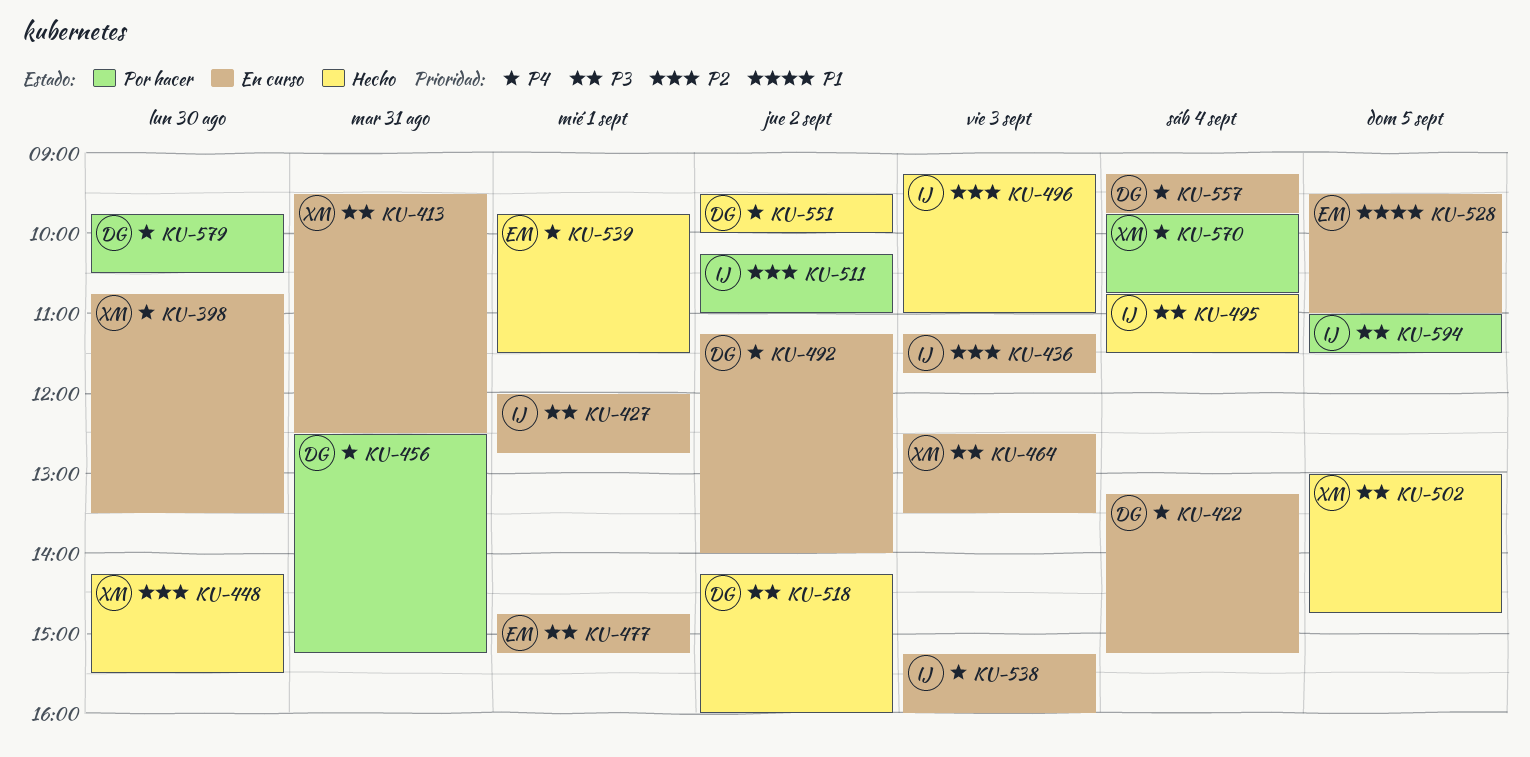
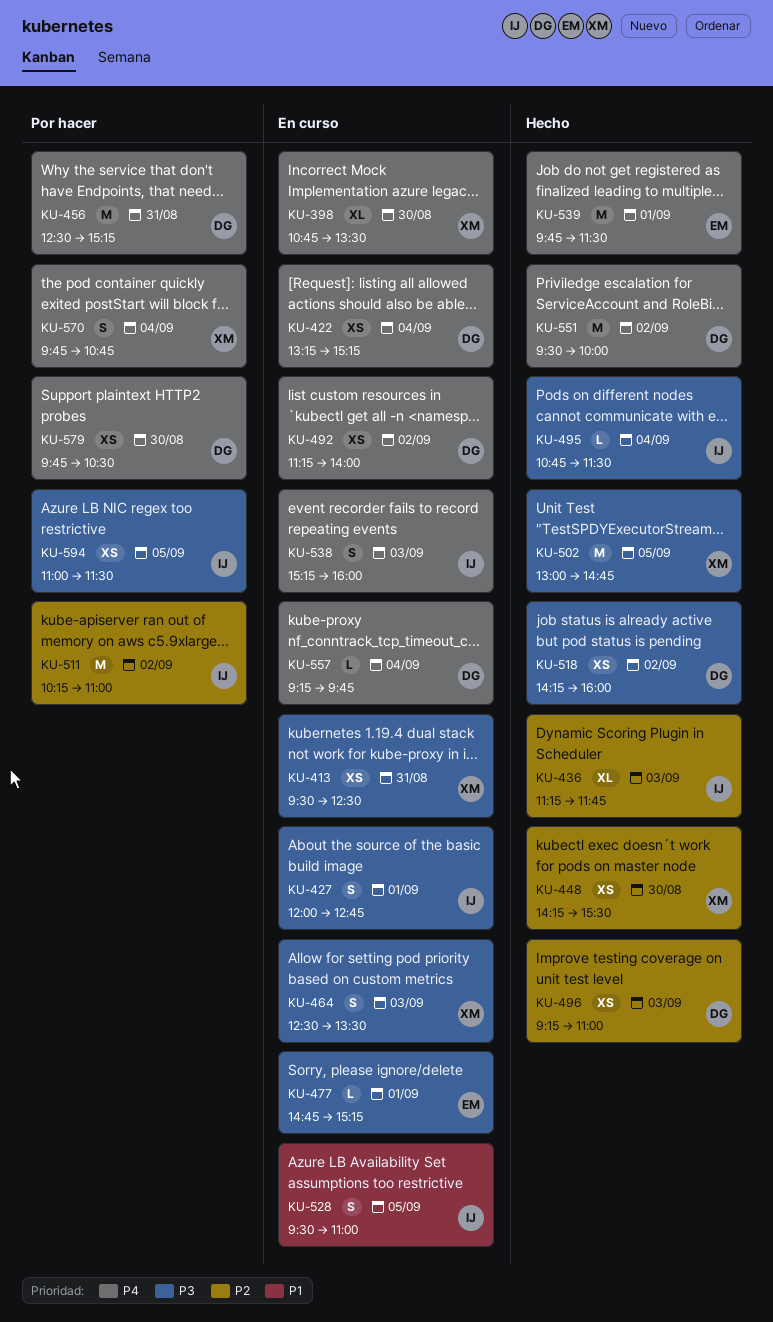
KU-436, status: En curso -> Hecho
KU-496, owner: IJ -> DG
KU-528, owner: EM -> IJ

